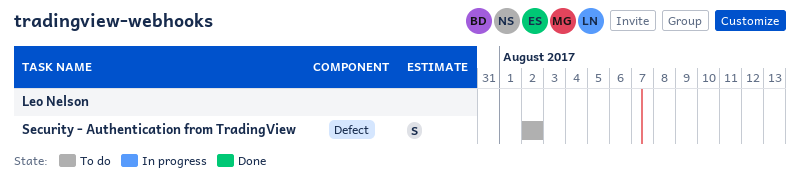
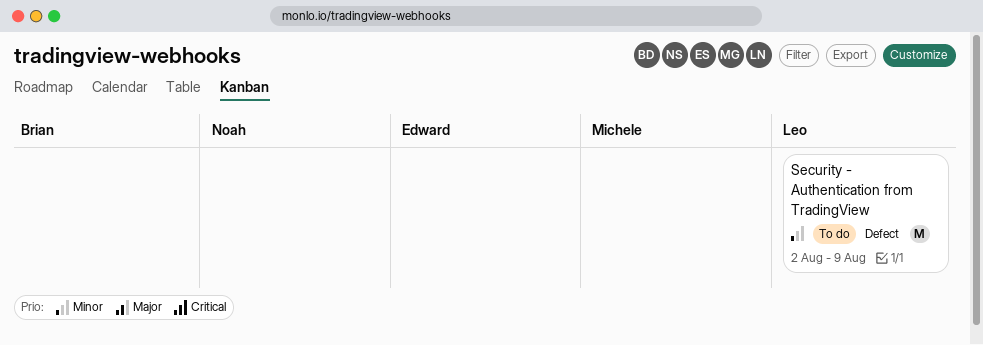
Security - Authentication from TradingView, estimate: S -> M
Security - Authentication from TradingView, due: Aug 2 -> Aug 9

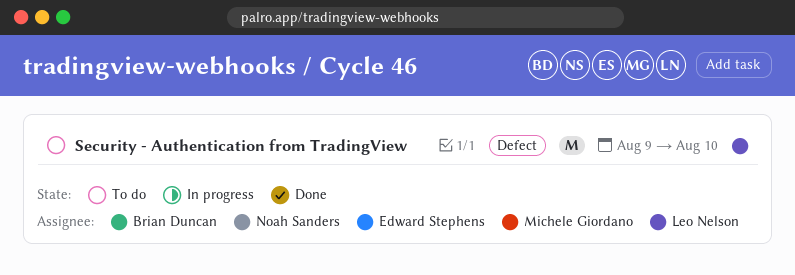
Security - Authentication from TradingView, start: Aug 2 -> Aug 9
Security - Authentication from TradingView, due: Aug 9 -> Aug 10

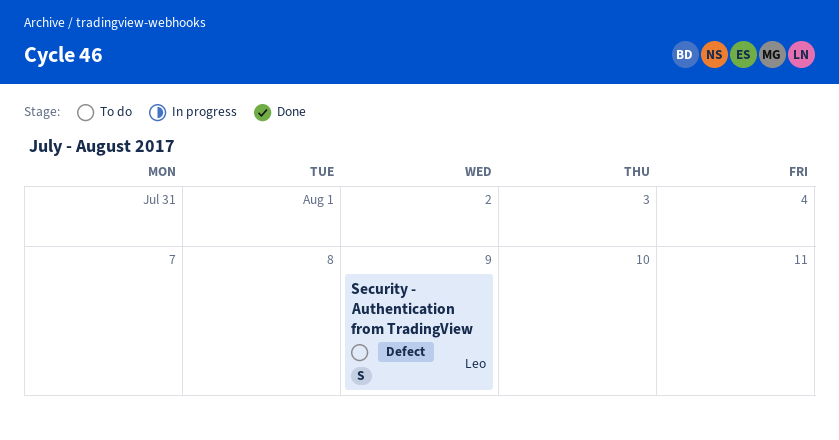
Security - Authentication from TradingView, estimate: M -> S
Security - Authentication from TradingView, due: Aug 10 -> Aug 9

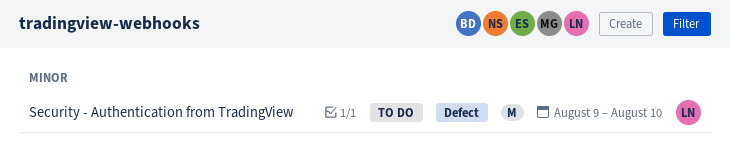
Security - Authentication from TradingView, estimate: S -> M
Security - Authentication from TradingView, due: Aug 9 -> Aug 10

